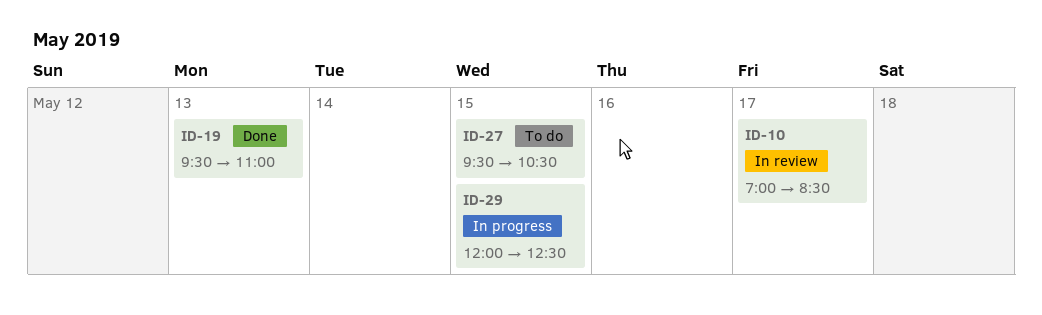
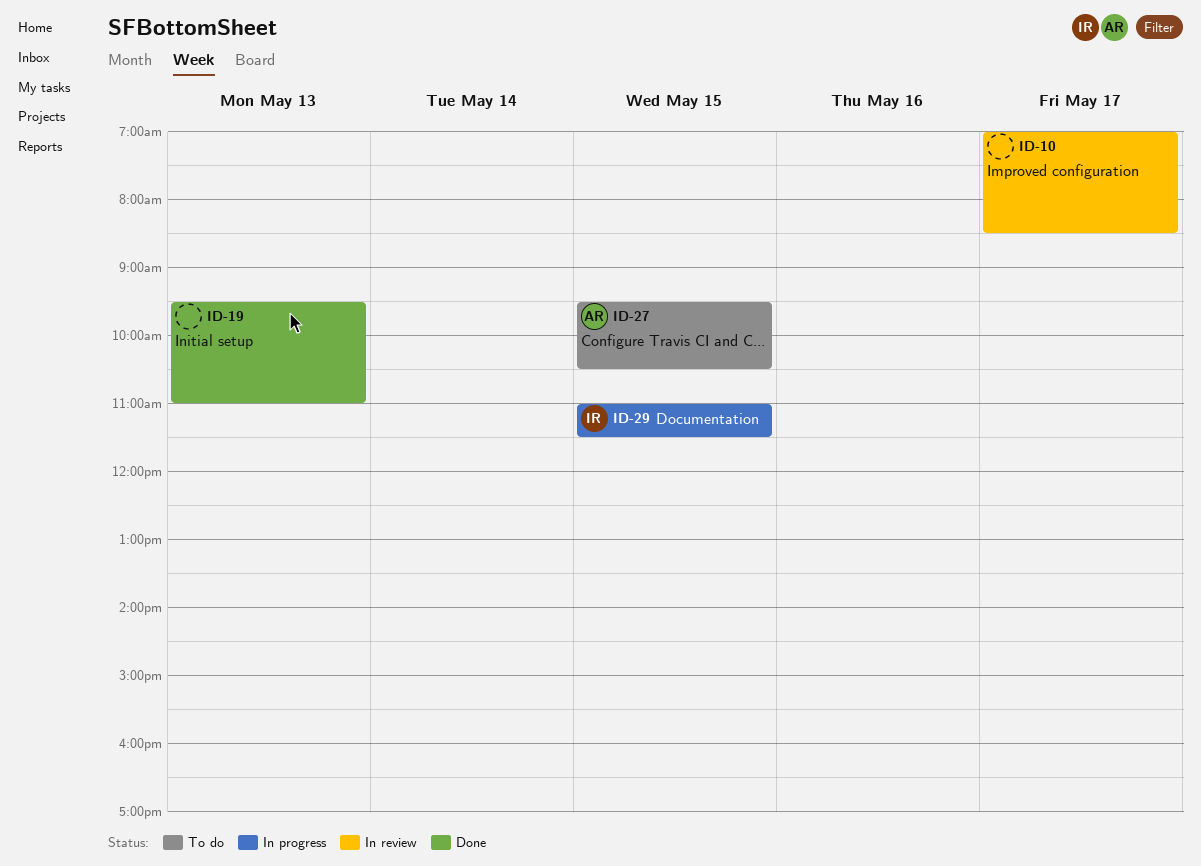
ID-29, begins: 12:00 -> 11:00
ID-29, ends: 12:30 -> 11:30

